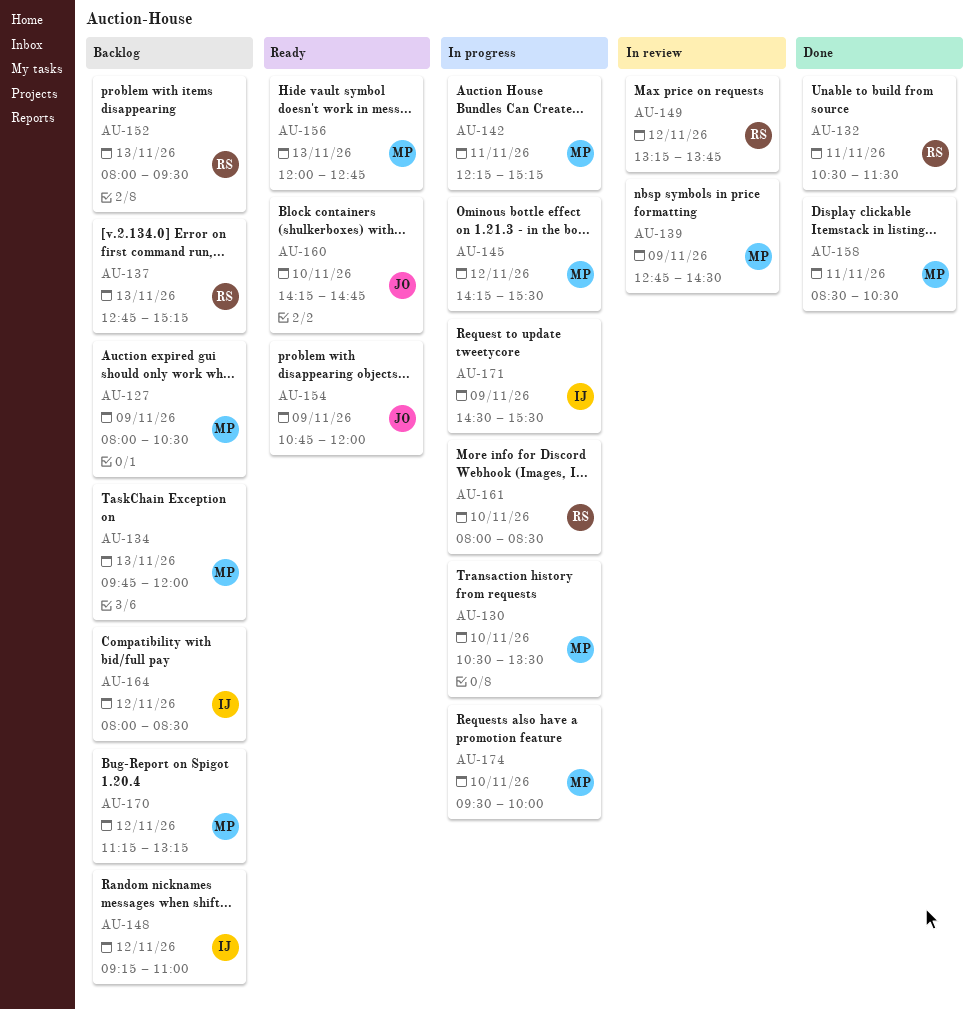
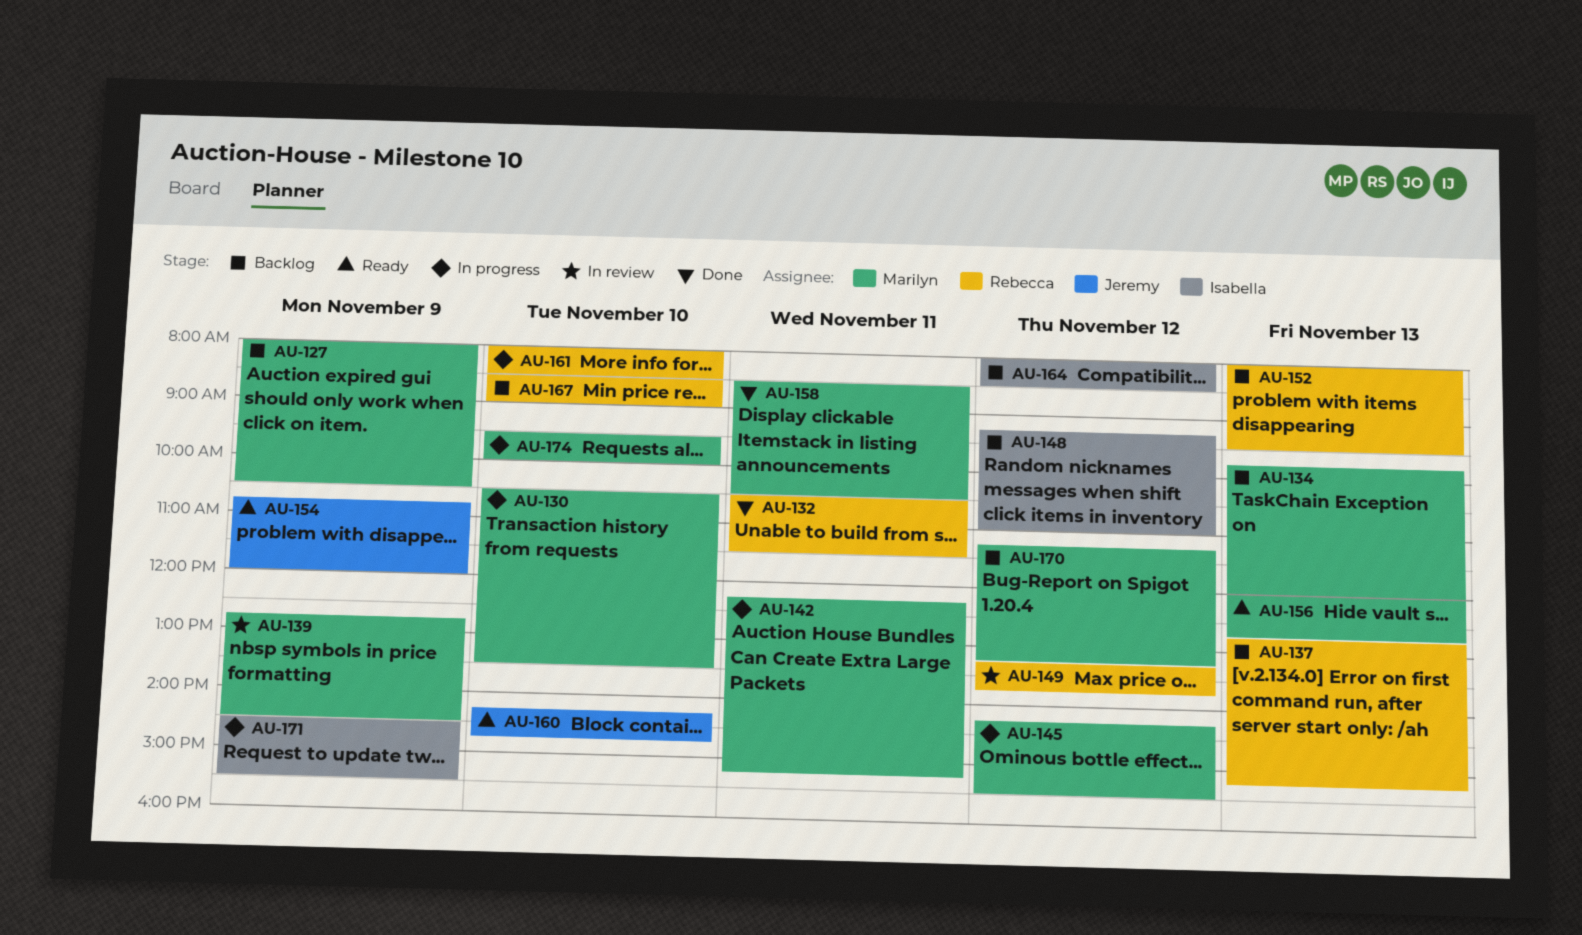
AU-167: none -> present

